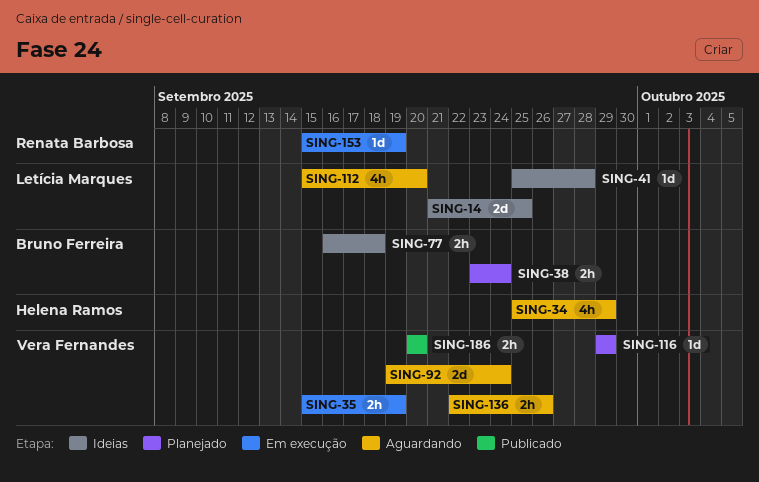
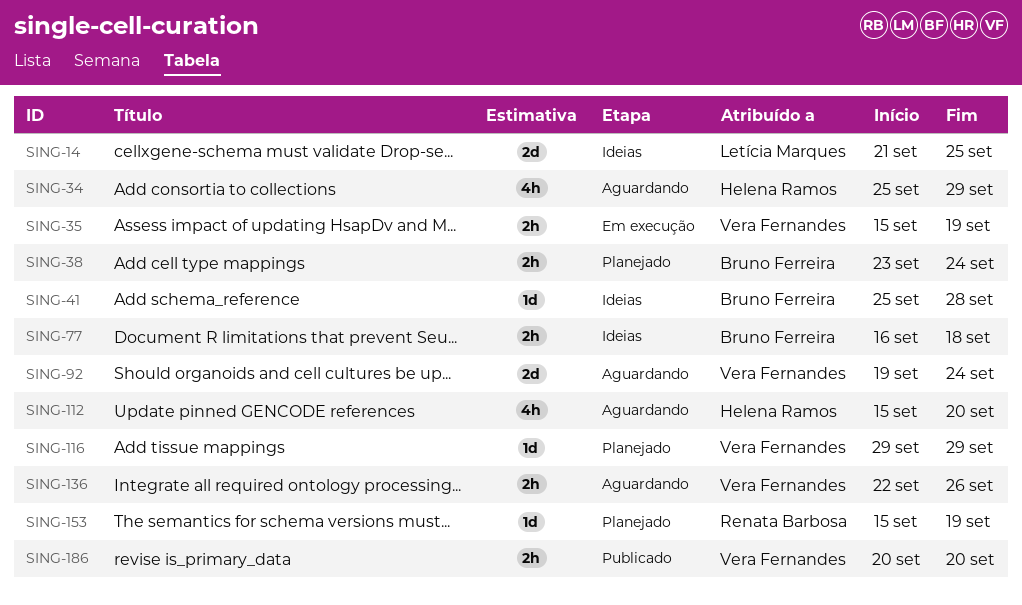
SING-41, owner: Letícia Marques -> Bruno Ferreira
SING-112, owner: Letícia Marques -> Helena Ramos
SING-153, status: Em execução -> Planejado

